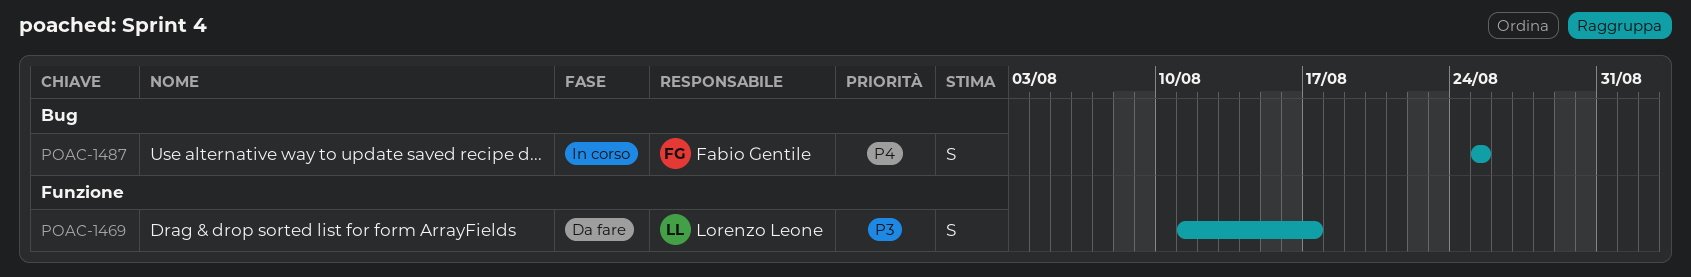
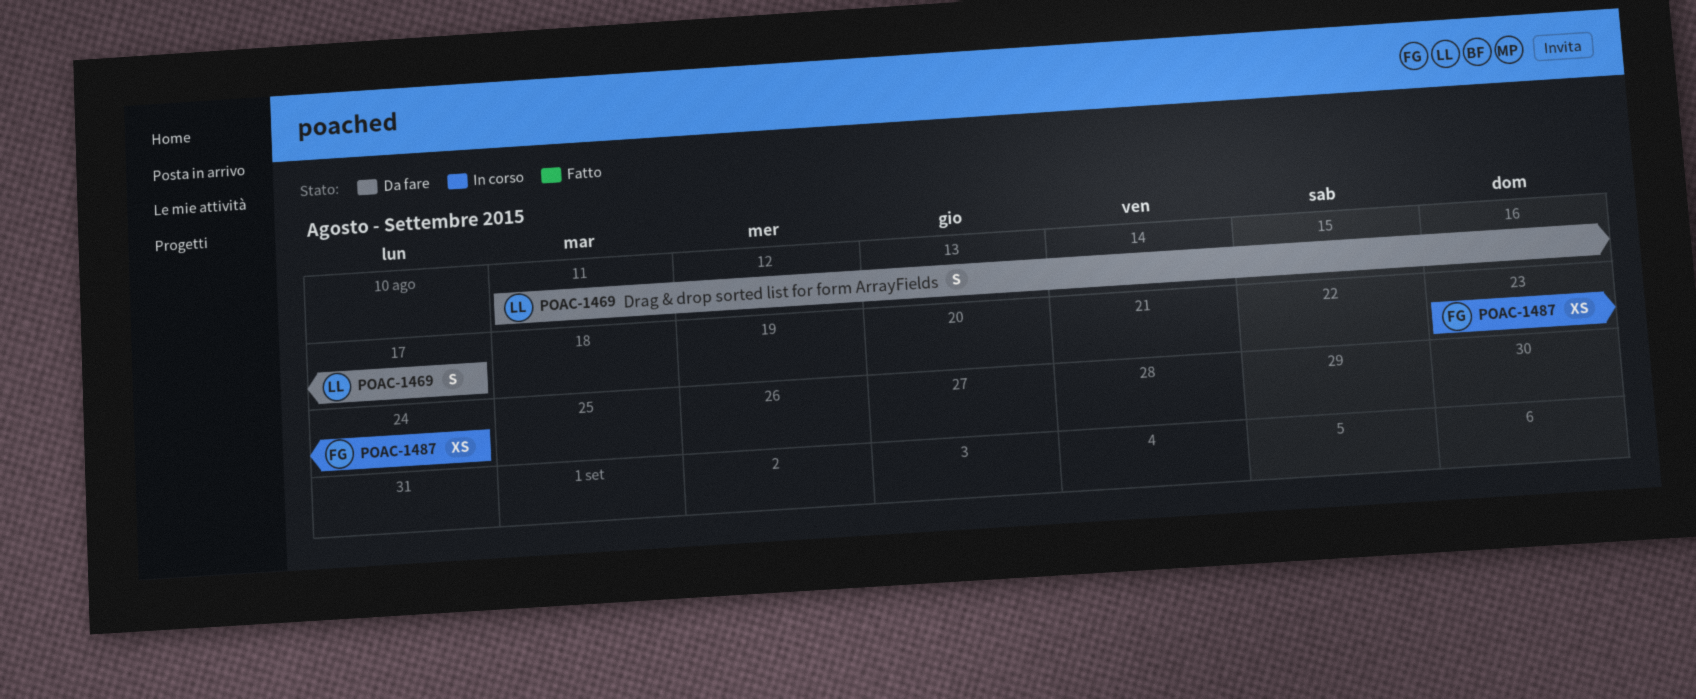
POAC-1487, estimate: S -> XS
POAC-1487, start: Aug 25 -> Aug 23
POAC-1487, due: Aug 25 -> Aug 24

